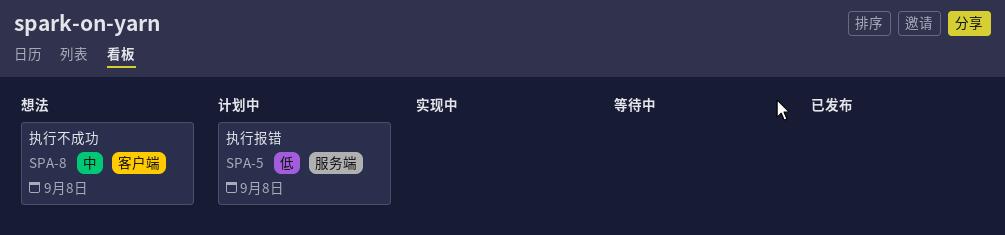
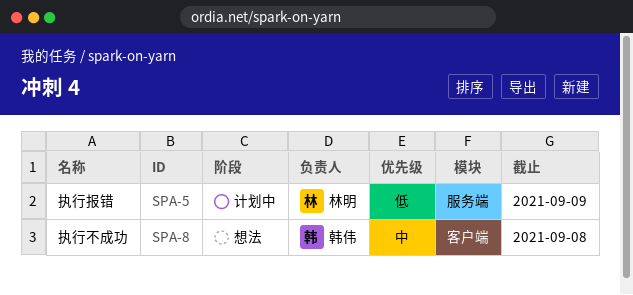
SPA-5, due: Sep 8 -> Sep 9

